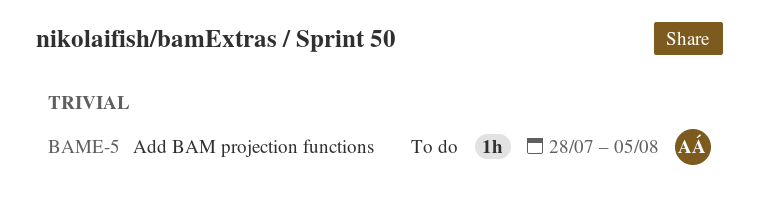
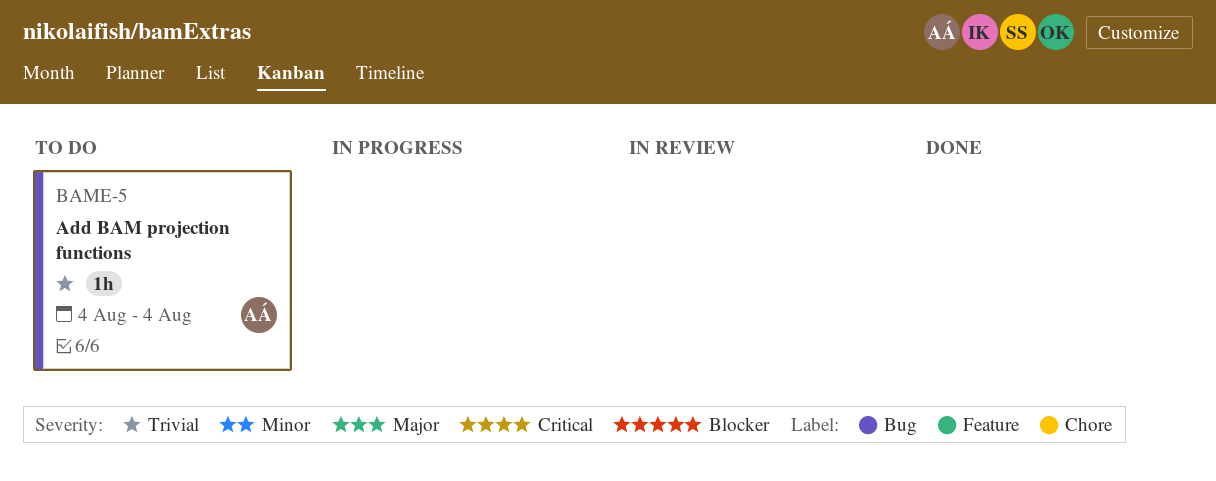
BAME-5, start: Jul 28 -> Aug 4
BAME-5, due: Aug 5 -> Aug 4

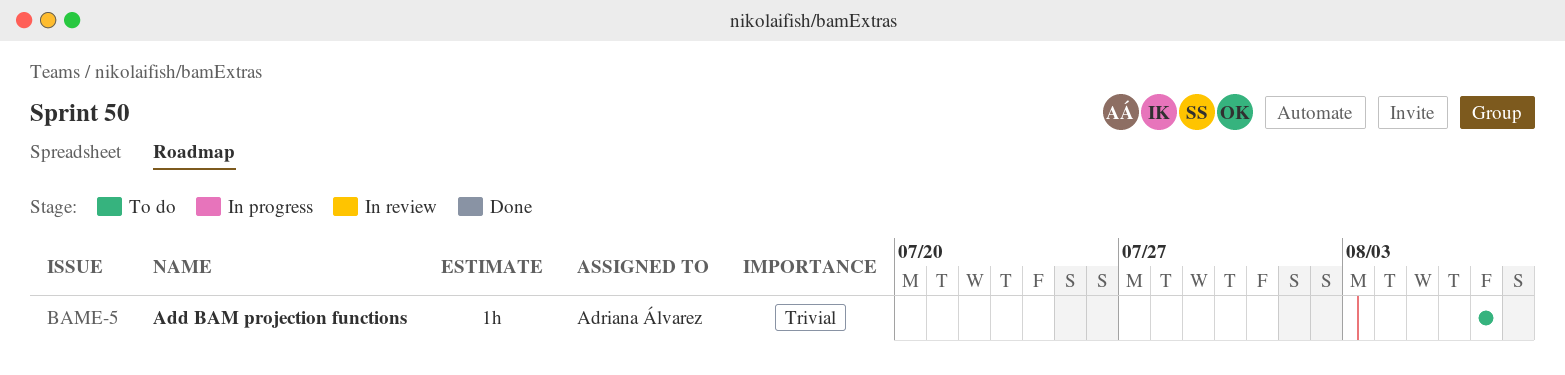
BAME-5, start: Aug 4 -> Aug 7
BAME-5, due: Aug 4 -> Aug 7

